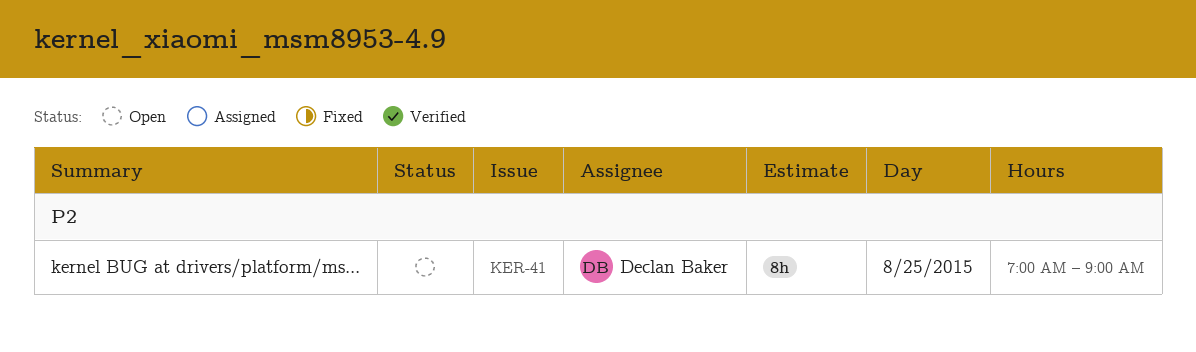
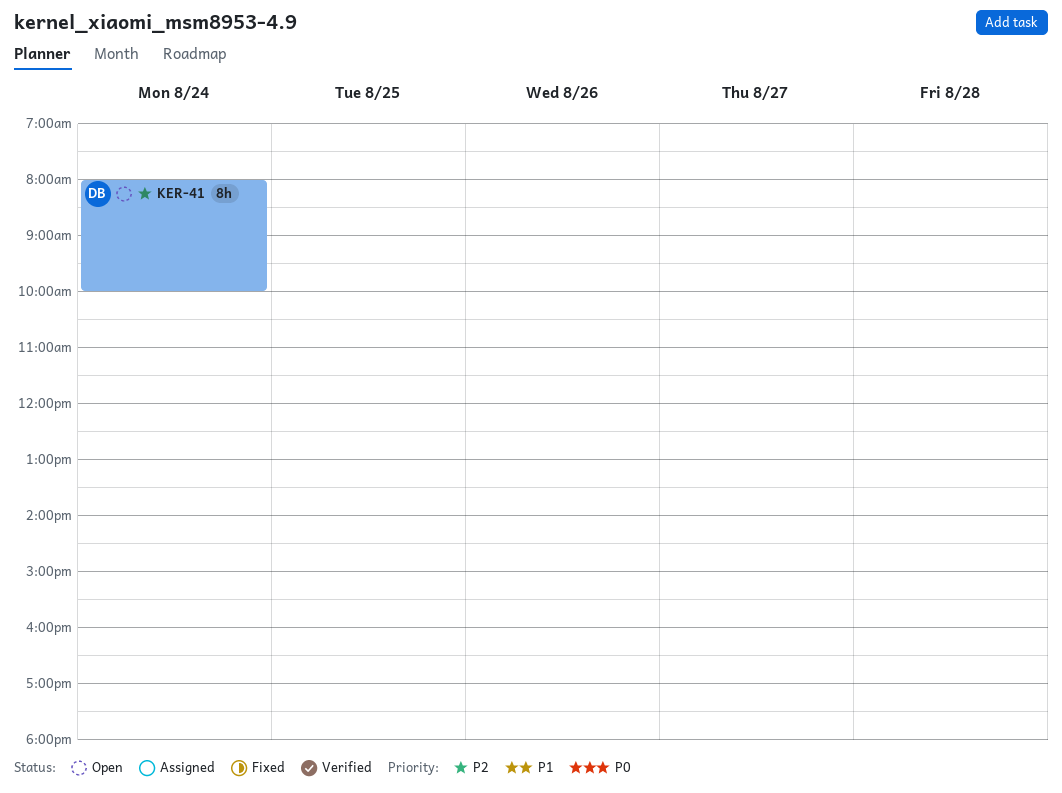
KER-41, day: Aug 25 -> Aug 24
KER-41, begins: 07:00 -> 08:00
KER-41, ends: 09:00 -> 10:00

